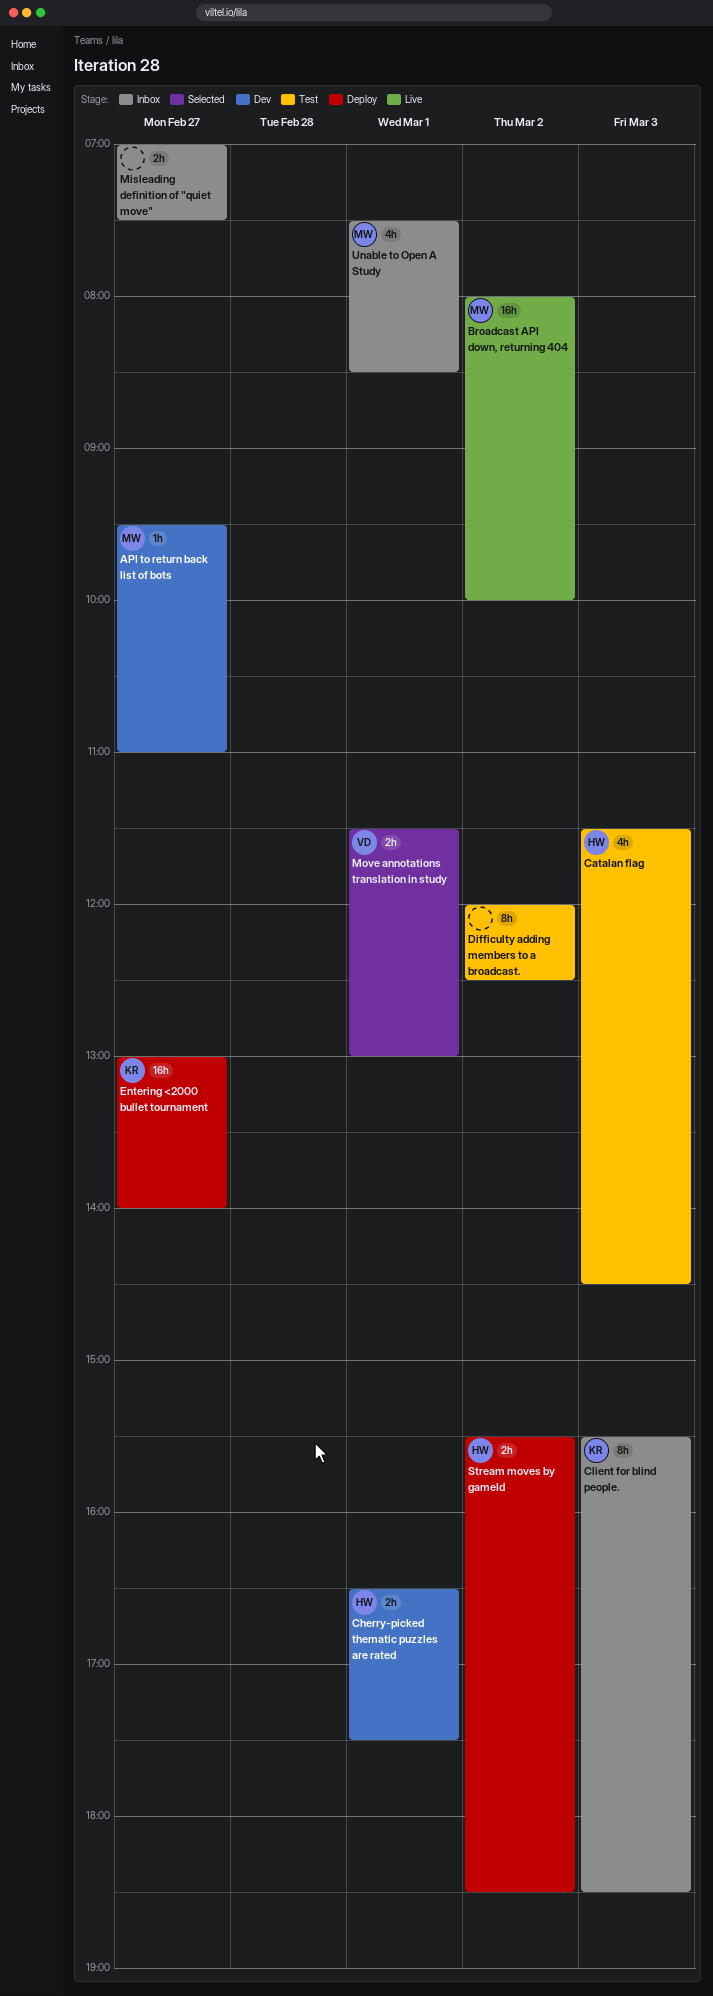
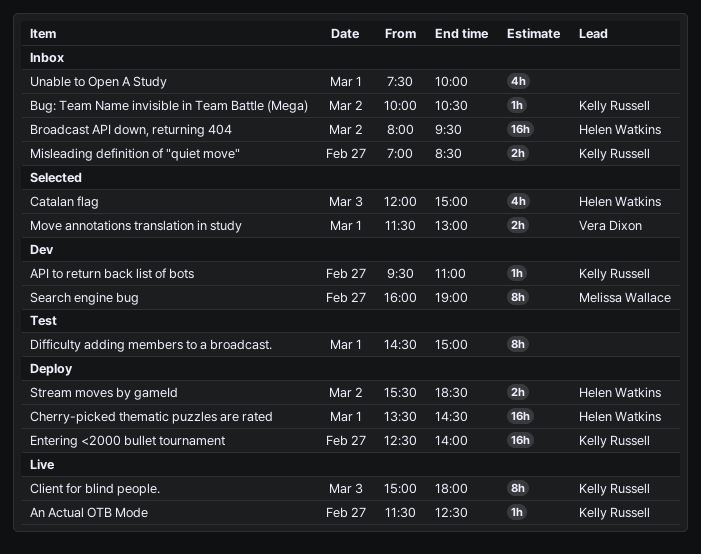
An Actual OTB Mode: none -> present
API to return back list of bots, owner: Melissa Wallace -> Kelly Russell
Broadcast API down, returning 404, status: Live -> Inbox
Broadcast API down, returning 404, owner: Melissa Wallace -> Helen Watkins
Broadcast API down, returning 404, ends: 10:00 -> 09:30
Bug: Team Name invisible in Team Battle (Mega): none -> present
Catalan flag, status: Test -> Selected
Catalan flag, begins: 11:30 -> 12:00
Catalan flag, ends: 14:30 -> 15:00
Cherry-picked thematic puzzles are rated, status: Dev -> Deploy
Cherry-picked thematic puzzles are rated, estimate: 2h -> 16h
Cherry-picked thematic puzzles are rated, begins: 16:30 -> 13:30
Cherry-picked thematic puzzles are rated, ends: 17:30 -> 14:30
Client for blind people., status: Inbox -> Live
Client for blind people., begins: 15:30 -> 15:00
Client for blind people., ends: 18:30 -> 18:00
Difficulty adding members to a broadcast., day: Mar 2 -> Mar 1
Difficulty adding members to a broadcast., begins: 12:00 -> 14:30
Difficulty adding members to a broadcast., ends: 12:30 -> 15:00
Entering <2000 bullet tournament, begins: 13:00 -> 12:30
Misleading definition of "quiet move", owner: none -> Kelly Russell
Misleading definition of "quiet move", ends: 07:30 -> 08:30
Search engine bug: none -> present
Unable to Open A Study, owner: Melissa Wallace -> none
Unable to Open A Study, ends: 08:30 -> 10:00

